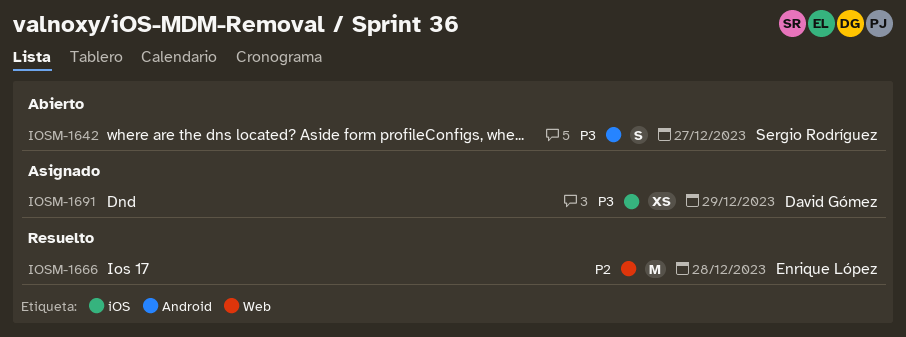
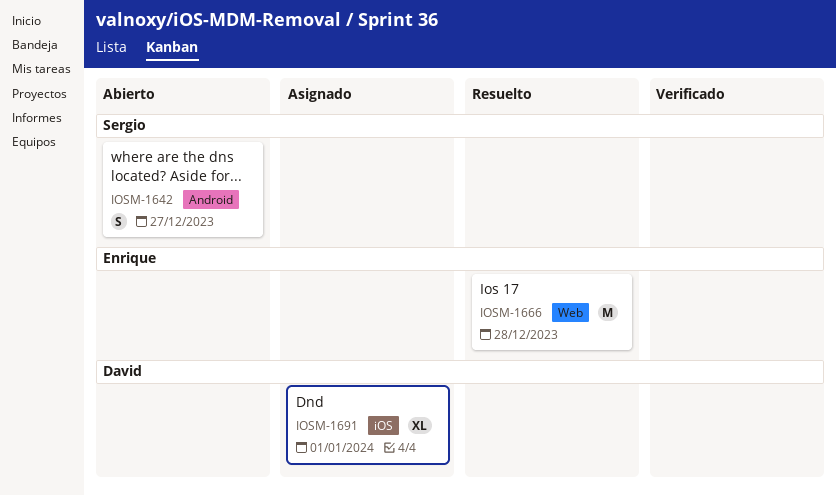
IOSM-1691, estimate: XS -> XL
IOSM-1691, due: Dec 29 -> Jan 1

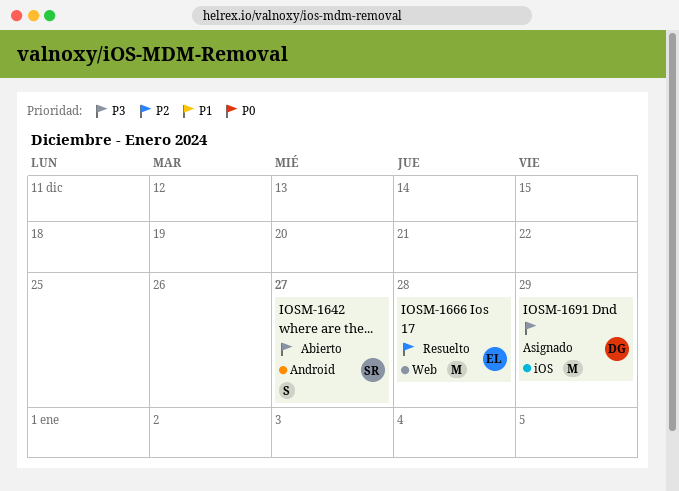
IOSM-1691, estimate: XL -> M
IOSM-1691, due: Jan 1 -> Dec 29

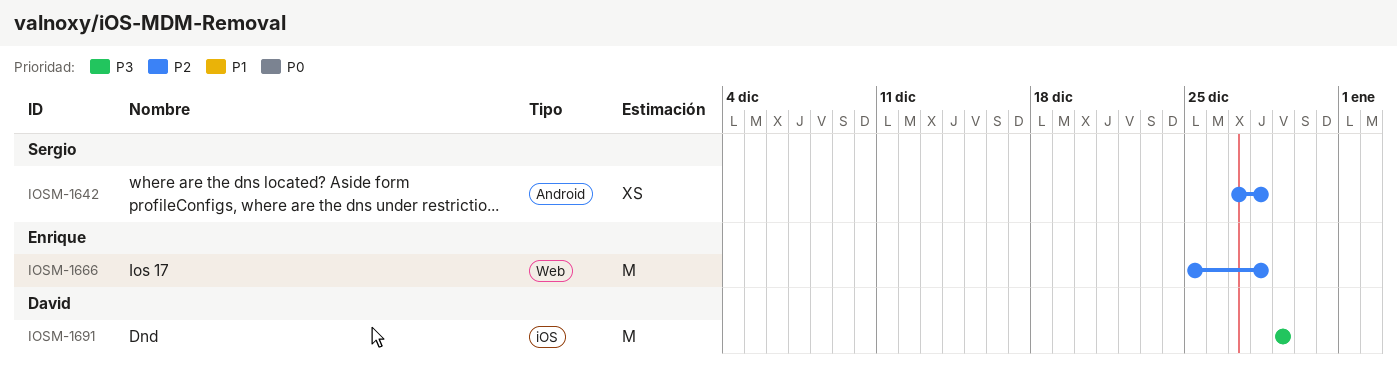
IOSM-1642, priority: P3 -> P2
IOSM-1642, estimate: S -> XS
IOSM-1642, due: Dec 27 -> Dec 28

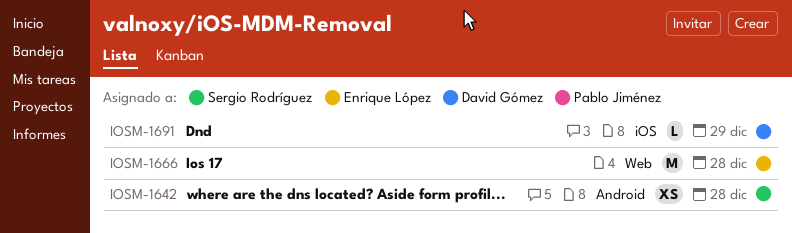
IOSM-1691, estimate: M -> L

